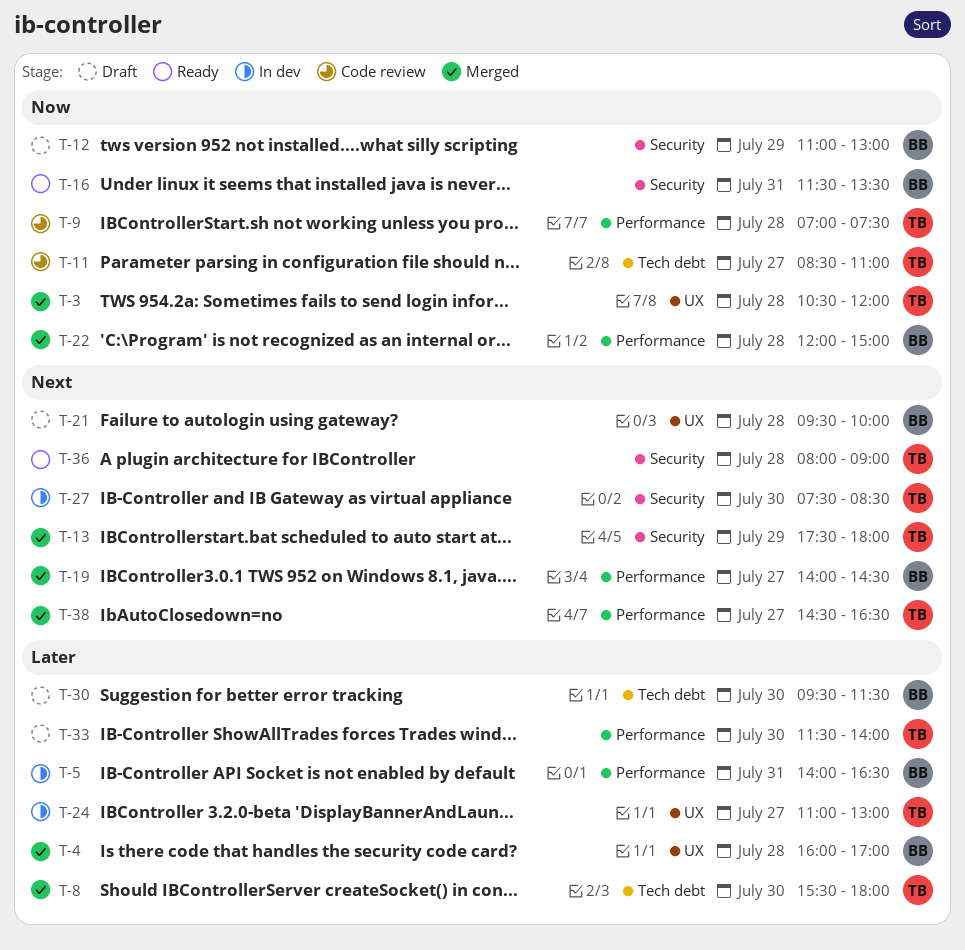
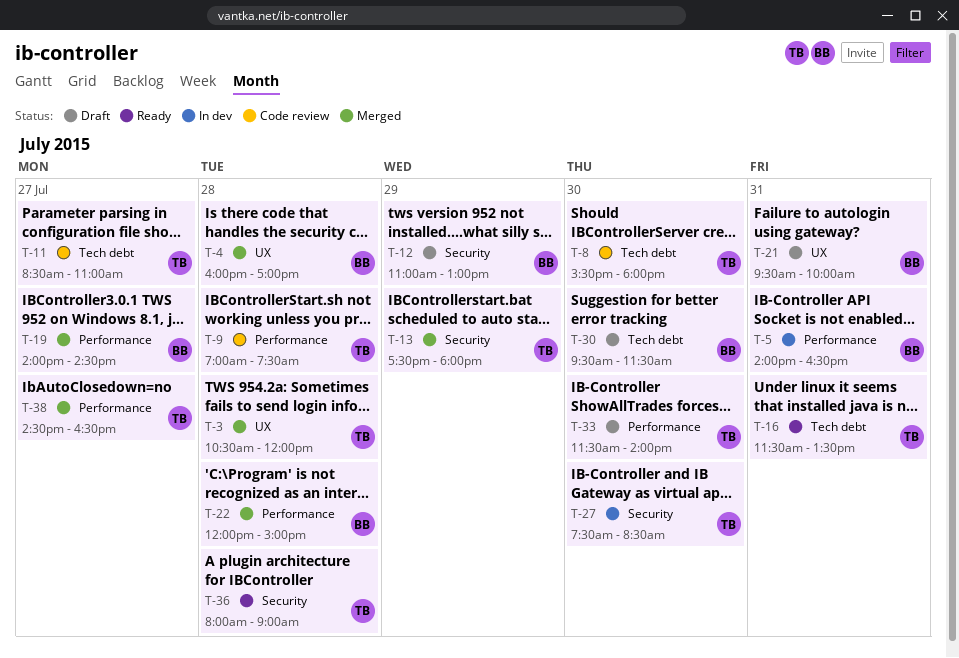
T-8, status: Merged -> Code review
T-16, owner: BB -> TB
T-16, label: Security -> Tech debt
T-21, day: Jul 28 -> Jul 31
T-24: present -> none

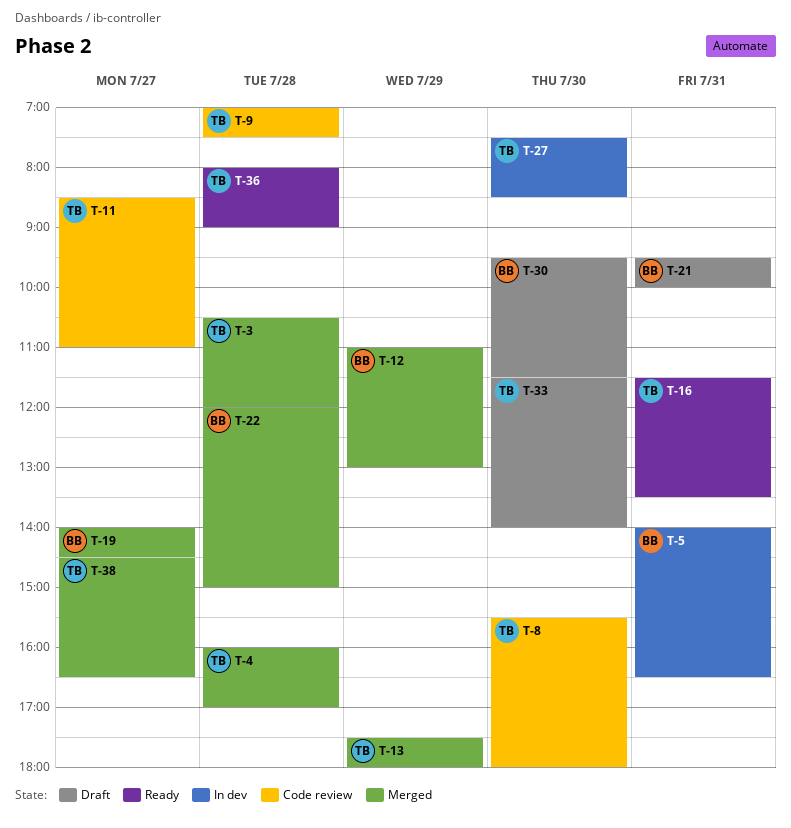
T-4, owner: BB -> TB
T-12, status: Draft -> Merged

